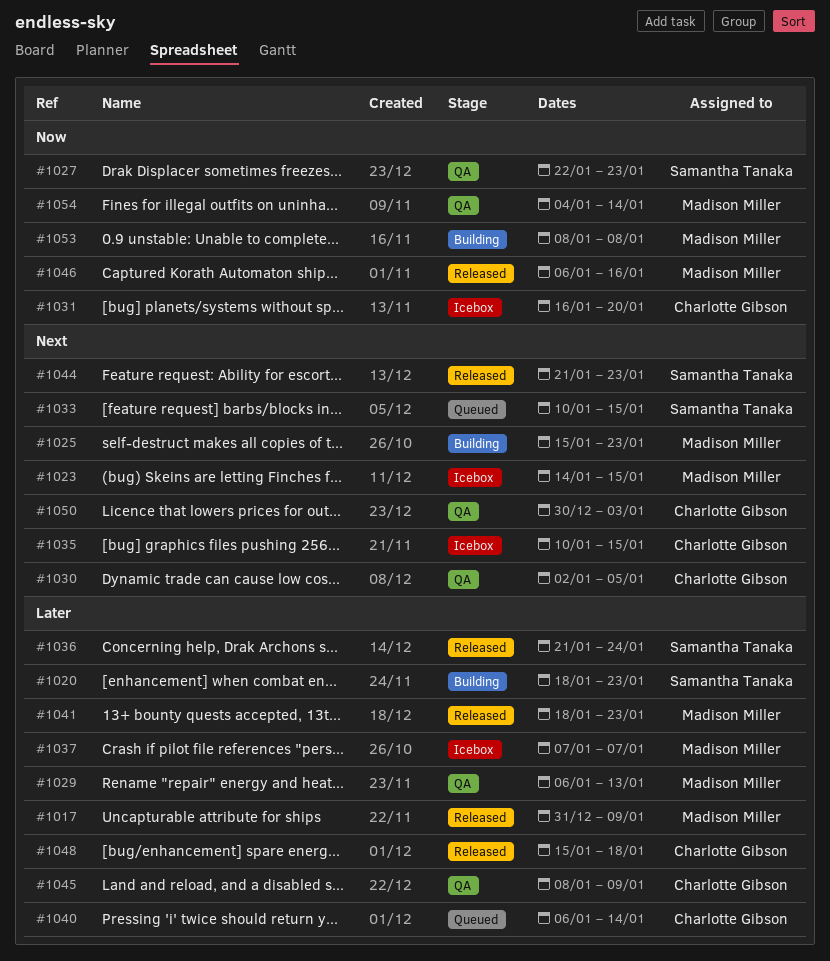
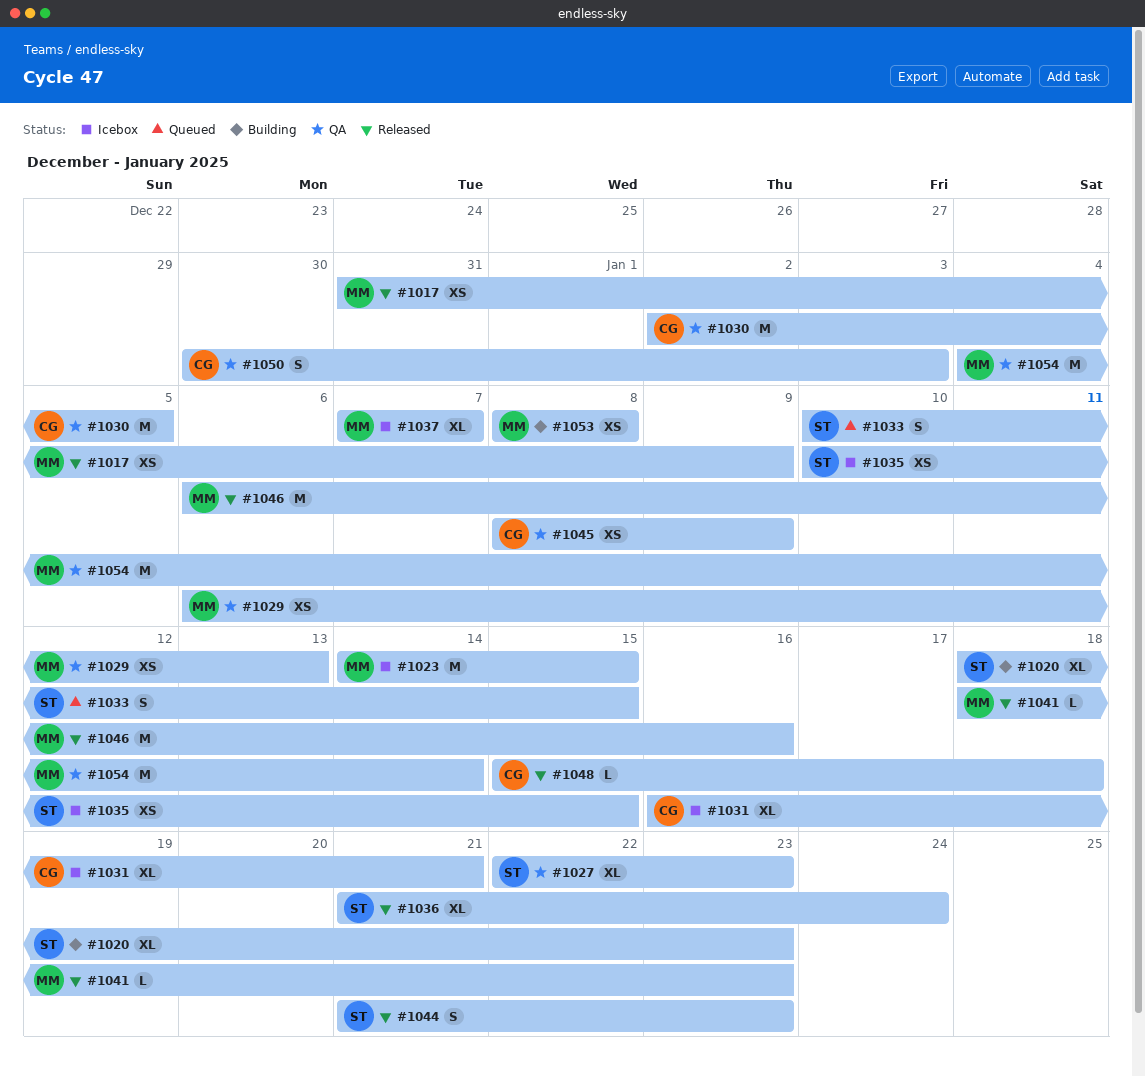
#1025: present -> none
#1031, due: Jan 20 -> Jan 21
#1035, owner: Charlotte Gibson -> Samantha Tanaka
#1040: present -> none

